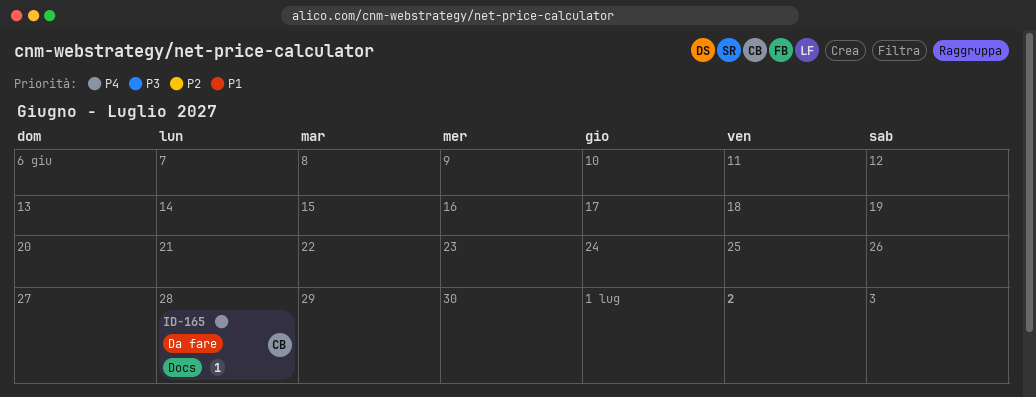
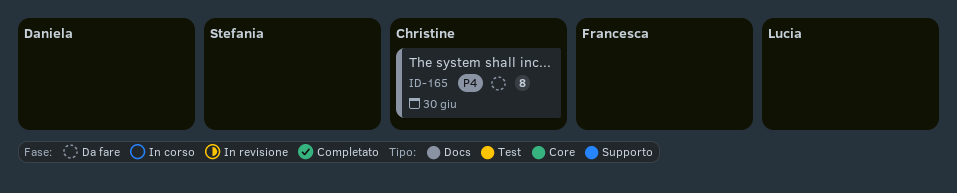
ID-165, estimate: 1 -> 8
ID-165, due: Jun 28 -> Jun 30

